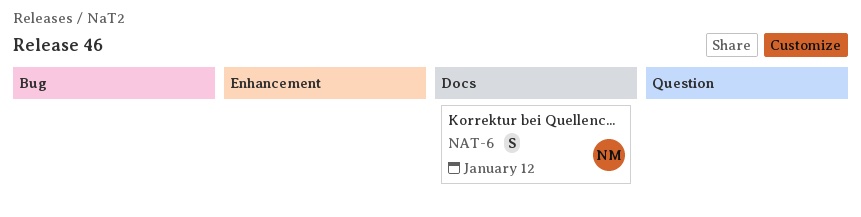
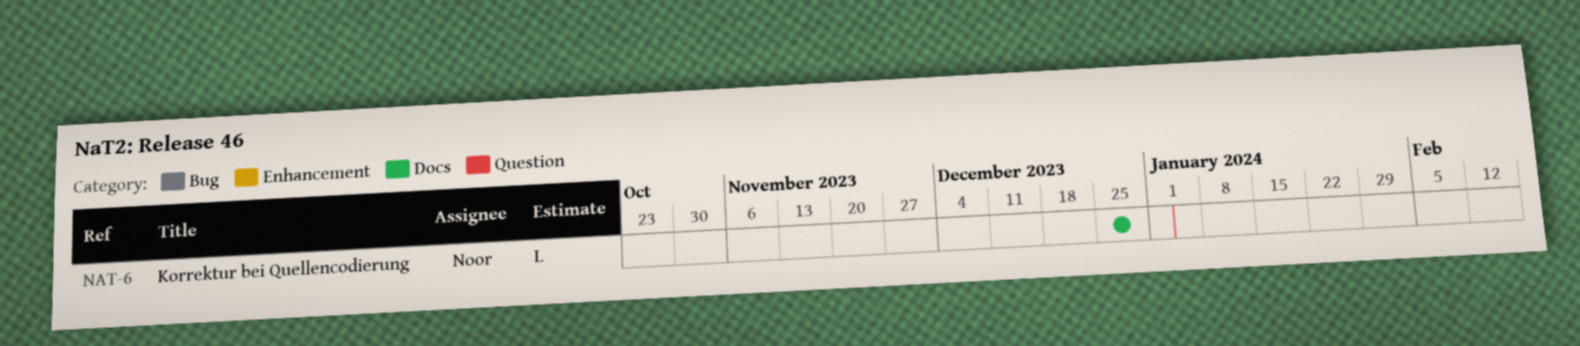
NAT-6, estimate: S -> L
NAT-6, due: Jan 12 -> Dec 29

